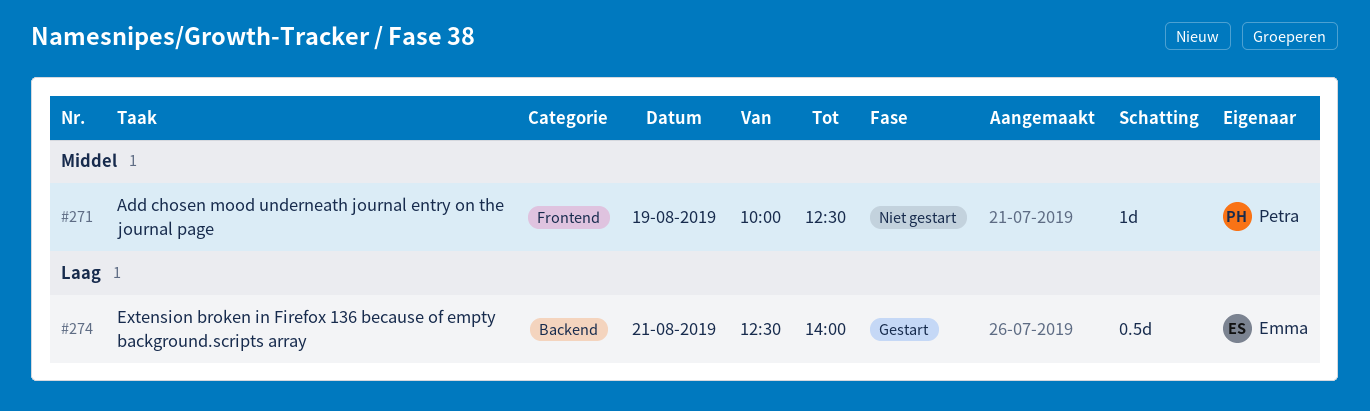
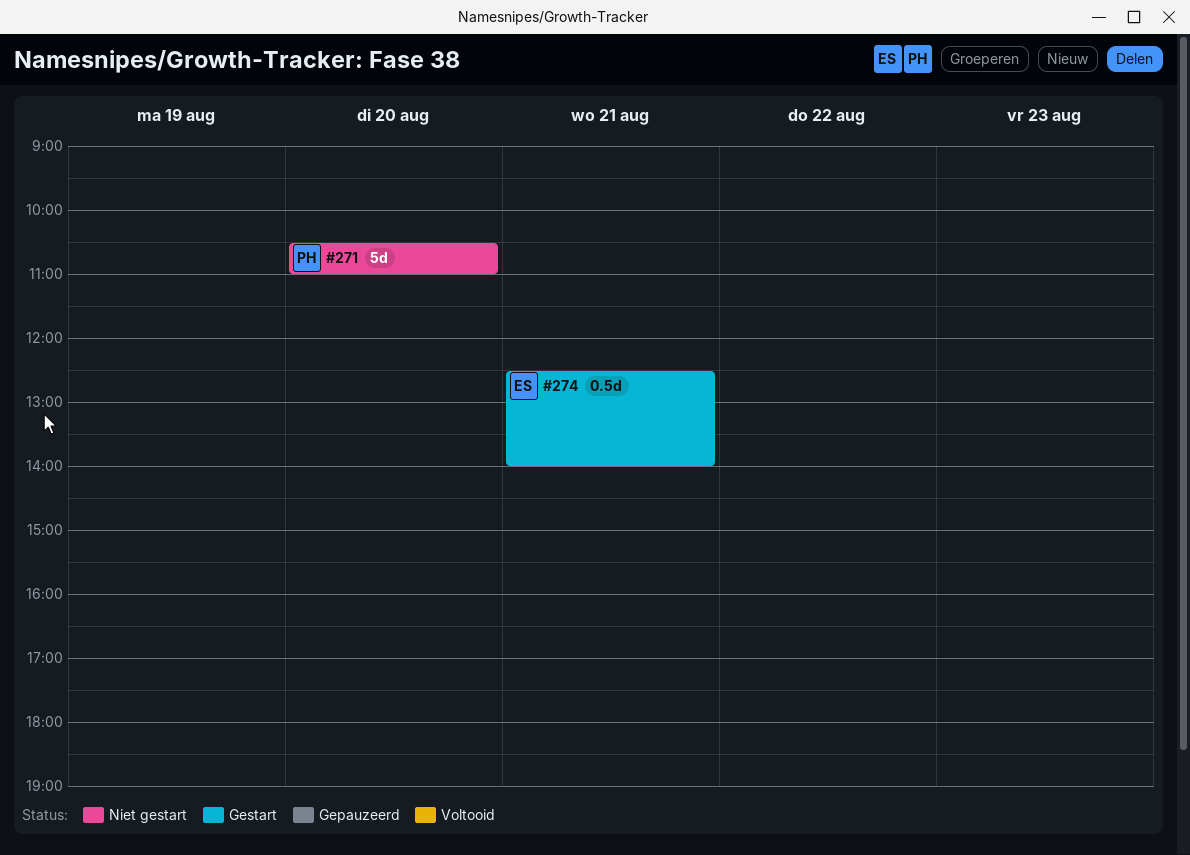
#271, estimate: 1d -> 5d
#271, day: Aug 19 -> Aug 20
#271, begins: 10:00 -> 10:30
#271, ends: 12:30 -> 11:00

